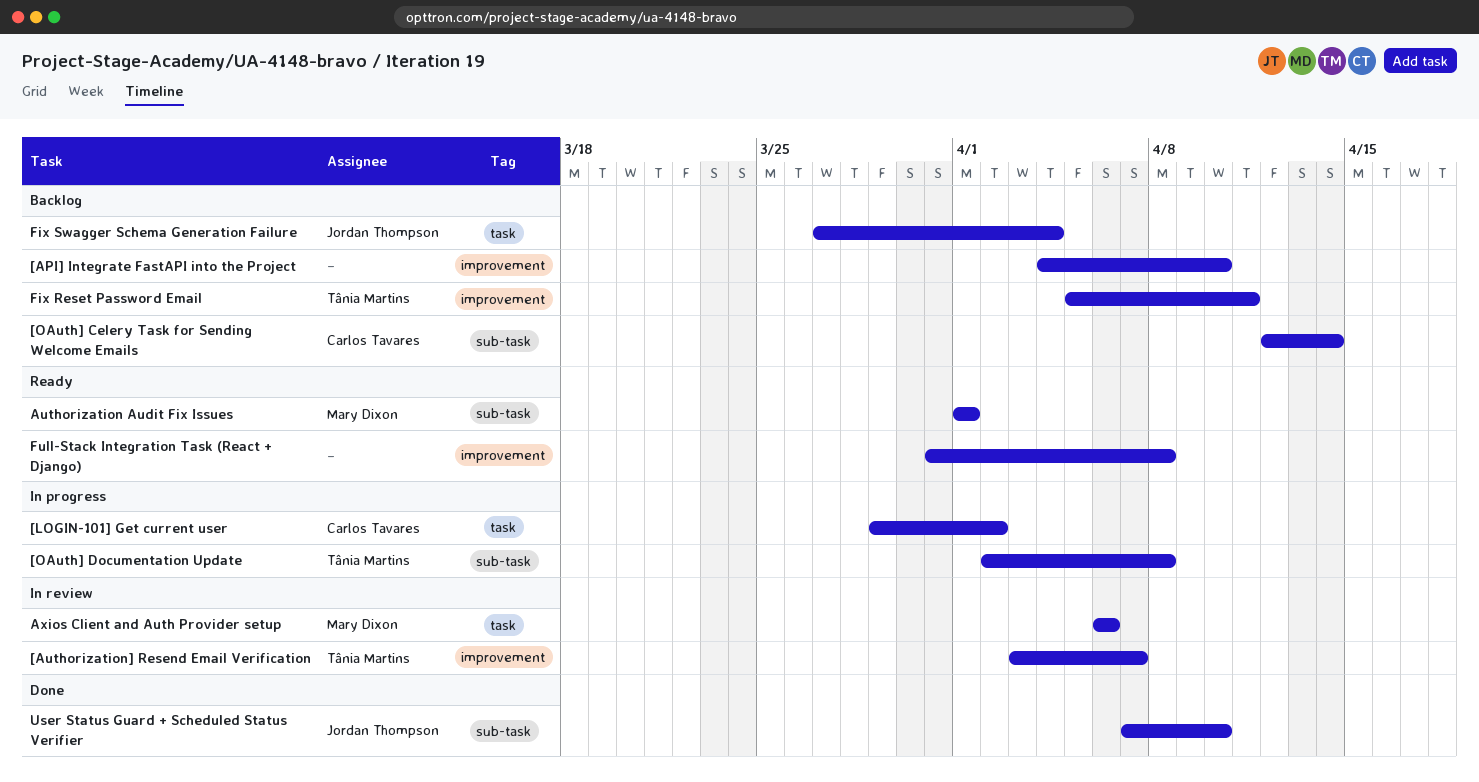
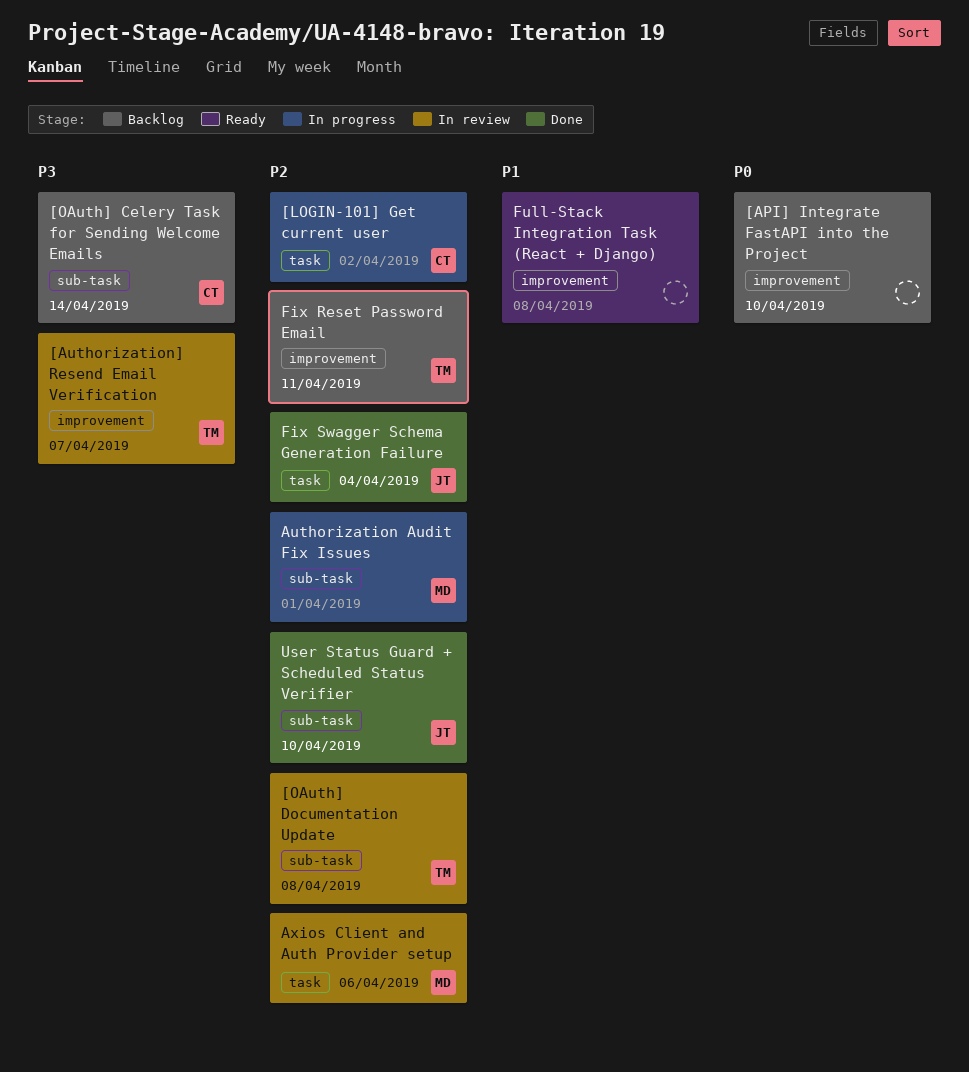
[OAuth] Documentation Update, status: In progress -> In review
Authorization Audit Fix Issues, status: Ready -> In progress
Fix Swagger Schema Generation Failure, status: Backlog -> Done

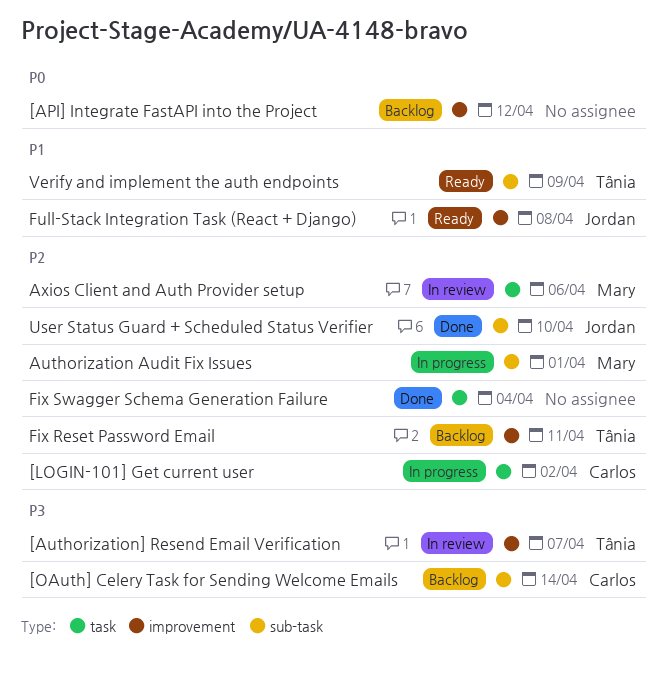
[API] Integrate FastAPI into the Project, due: Apr 10 -> Apr 12
[OAuth] Documentation Update: present -> none
Fix Swagger Schema Generation Failure, owner: Jordan -> none
Full-Stack Integration Task (React + Django), owner: none -> Jordan
Verify and implement the auth endpoints: none -> present

